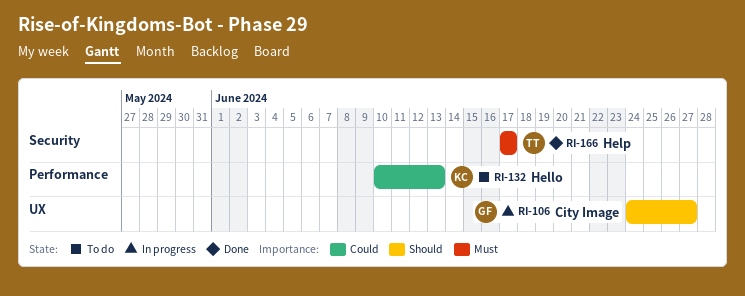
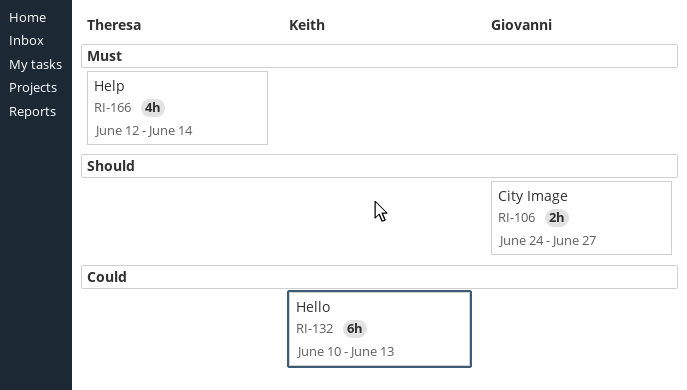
RI-166, start: Jun 17 -> Jun 12
RI-166, due: Jun 17 -> Jun 14

